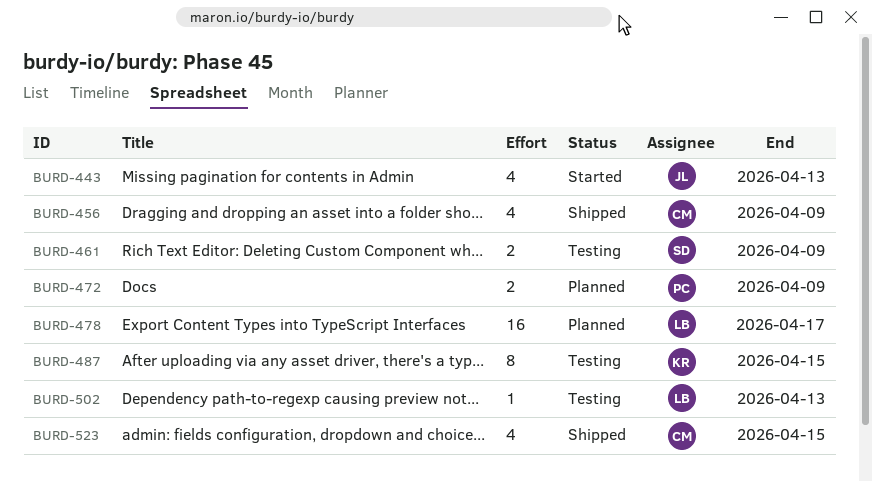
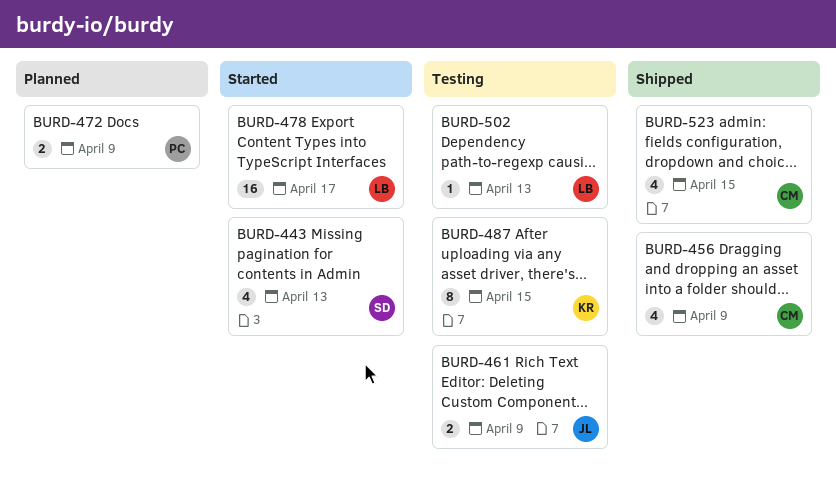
BURD-443, owner: JL -> SD
BURD-461, owner: SD -> JL
BURD-478, status: Planned -> Started

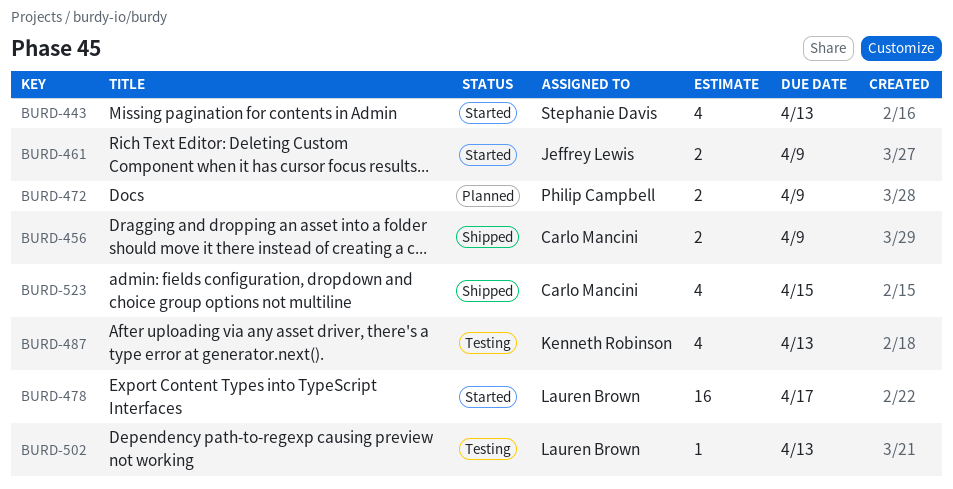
BURD-456, estimate: 4 -> 2
BURD-461, status: Testing -> Started
BURD-487, estimate: 8 -> 4
BURD-487, due: Apr 15 -> Apr 13

